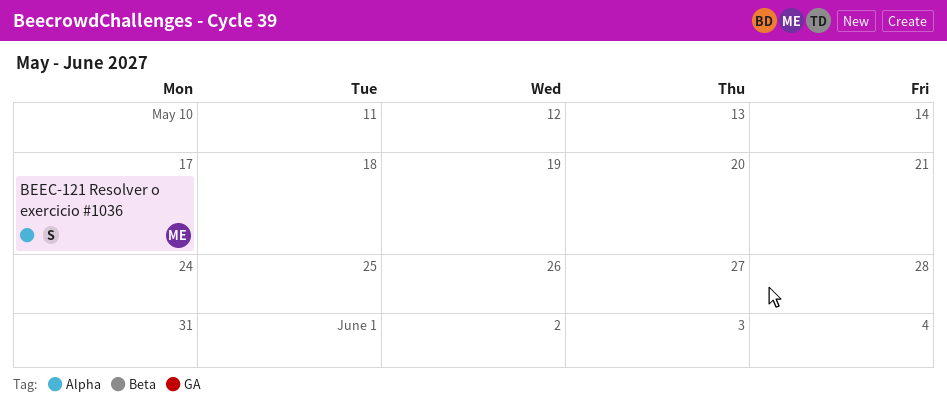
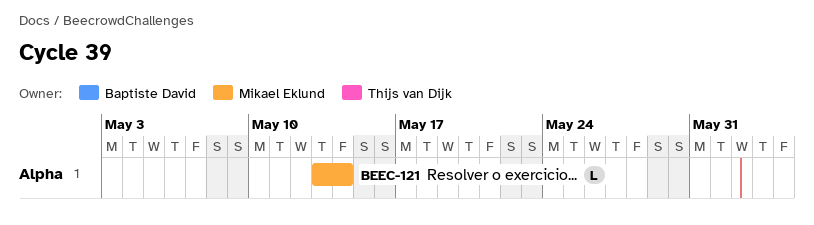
BEEC-121, estimate: S -> L
BEEC-121, due: May 17 -> May 14

